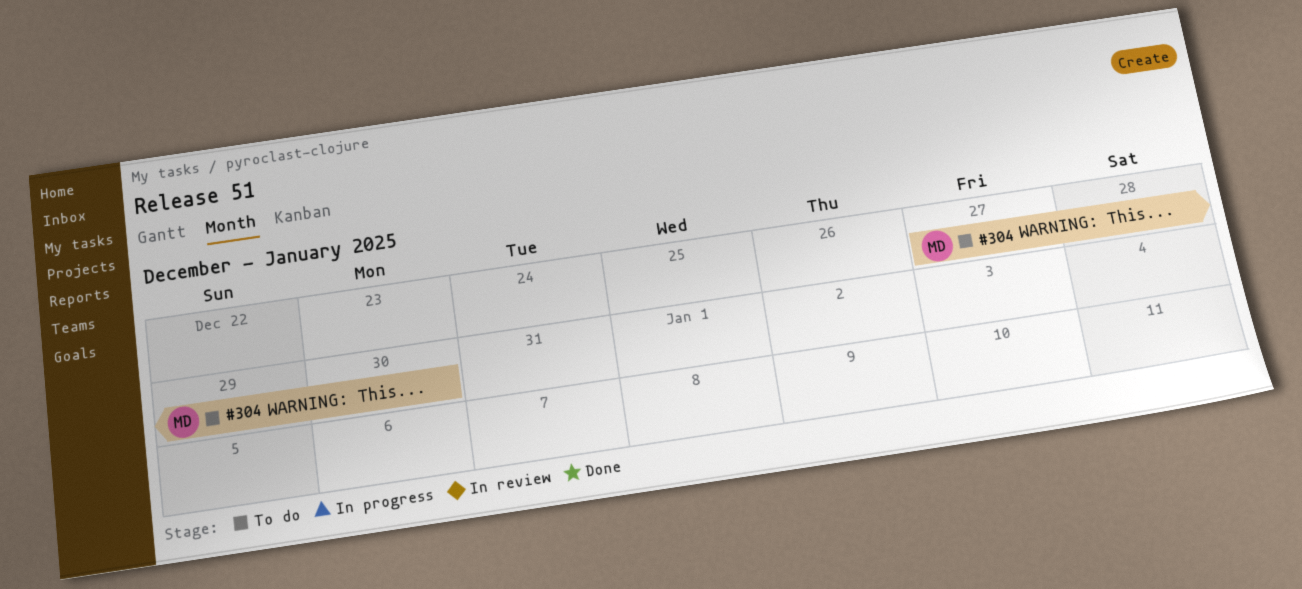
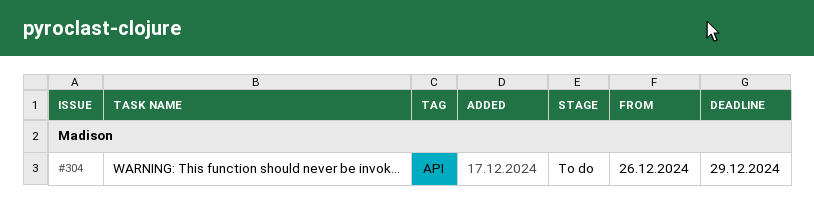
#304, start: Dec 27 -> Dec 26
#304, due: Dec 30 -> Dec 29

